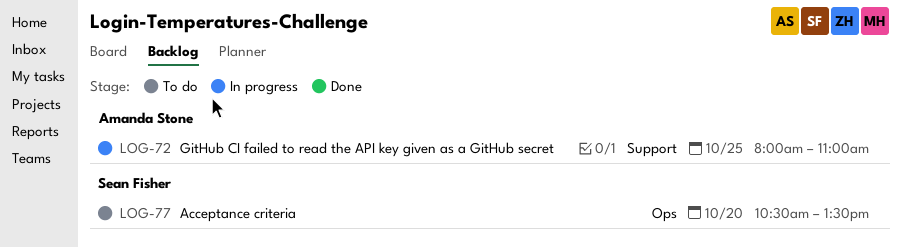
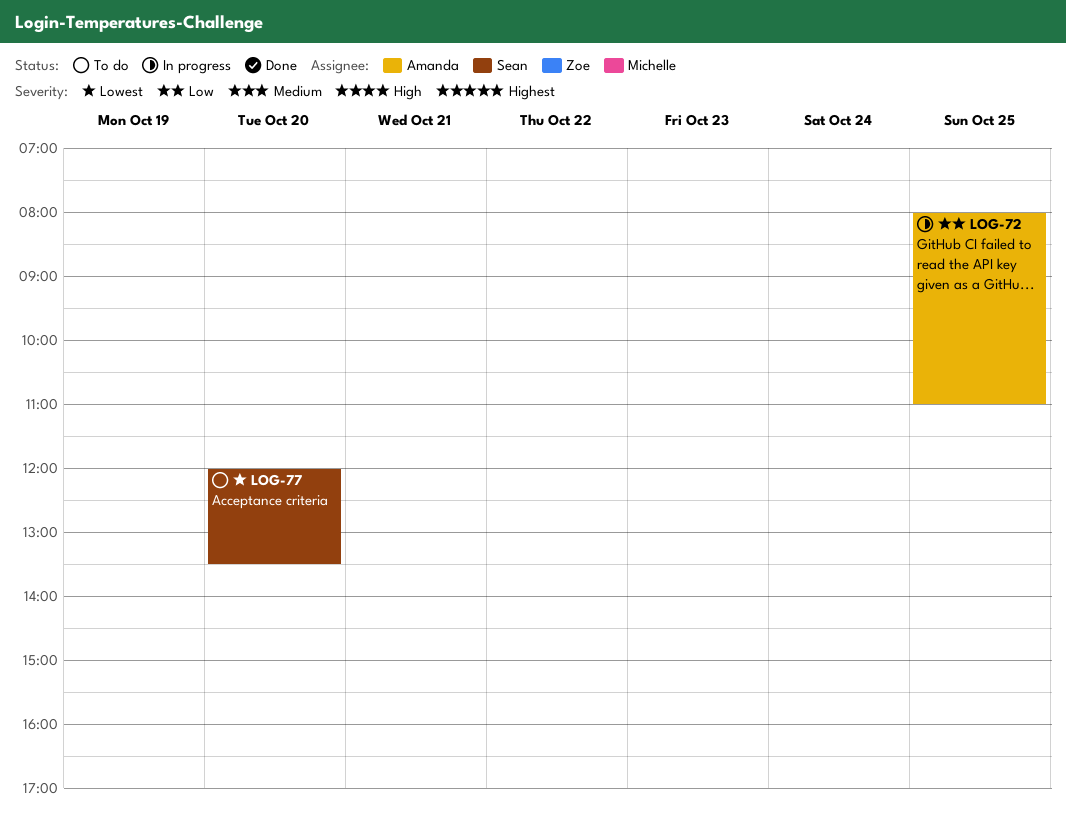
LOG-77, begins: 10:30 -> 12:00

